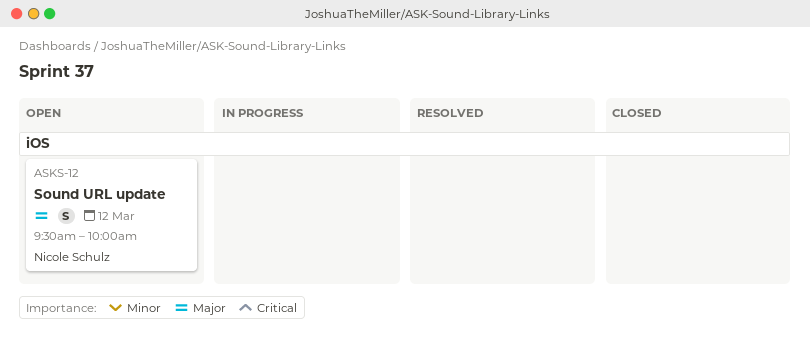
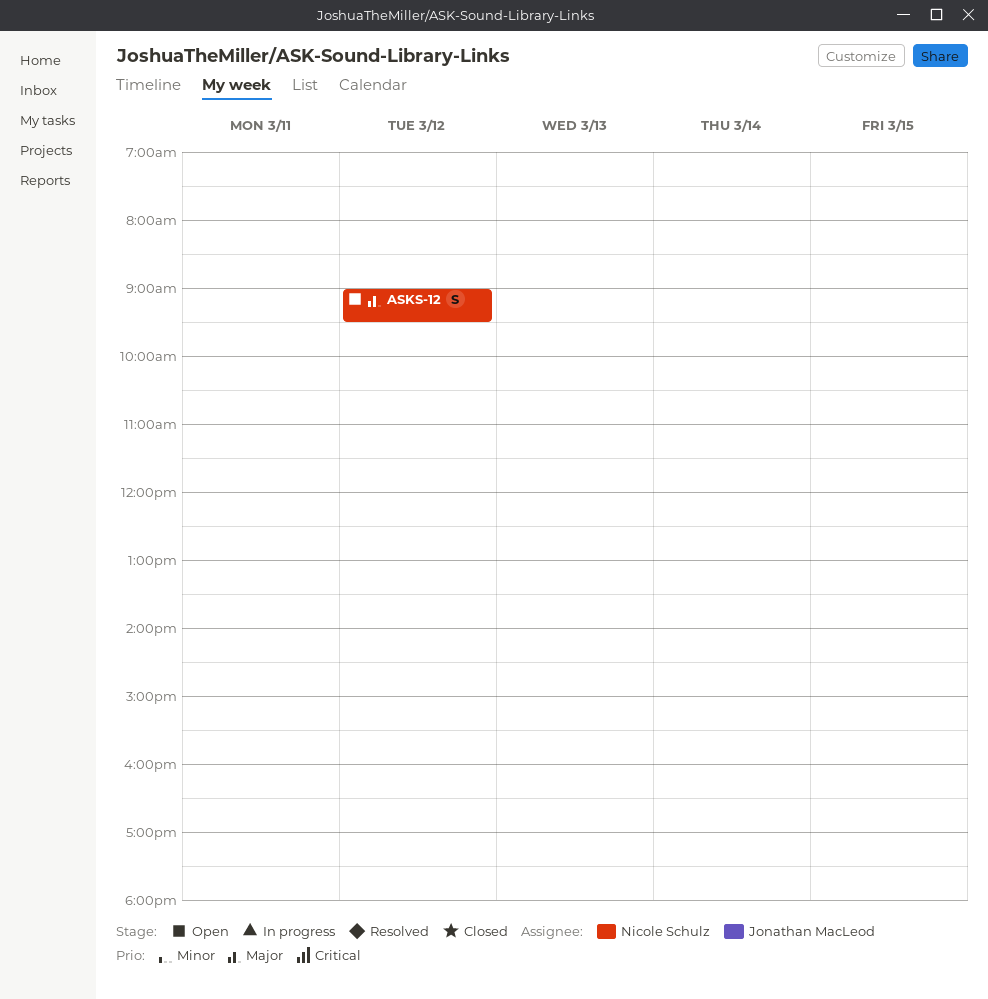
ASKS-12, begins: 09:30 -> 09:00
ASKS-12, ends: 10:00 -> 09:30

